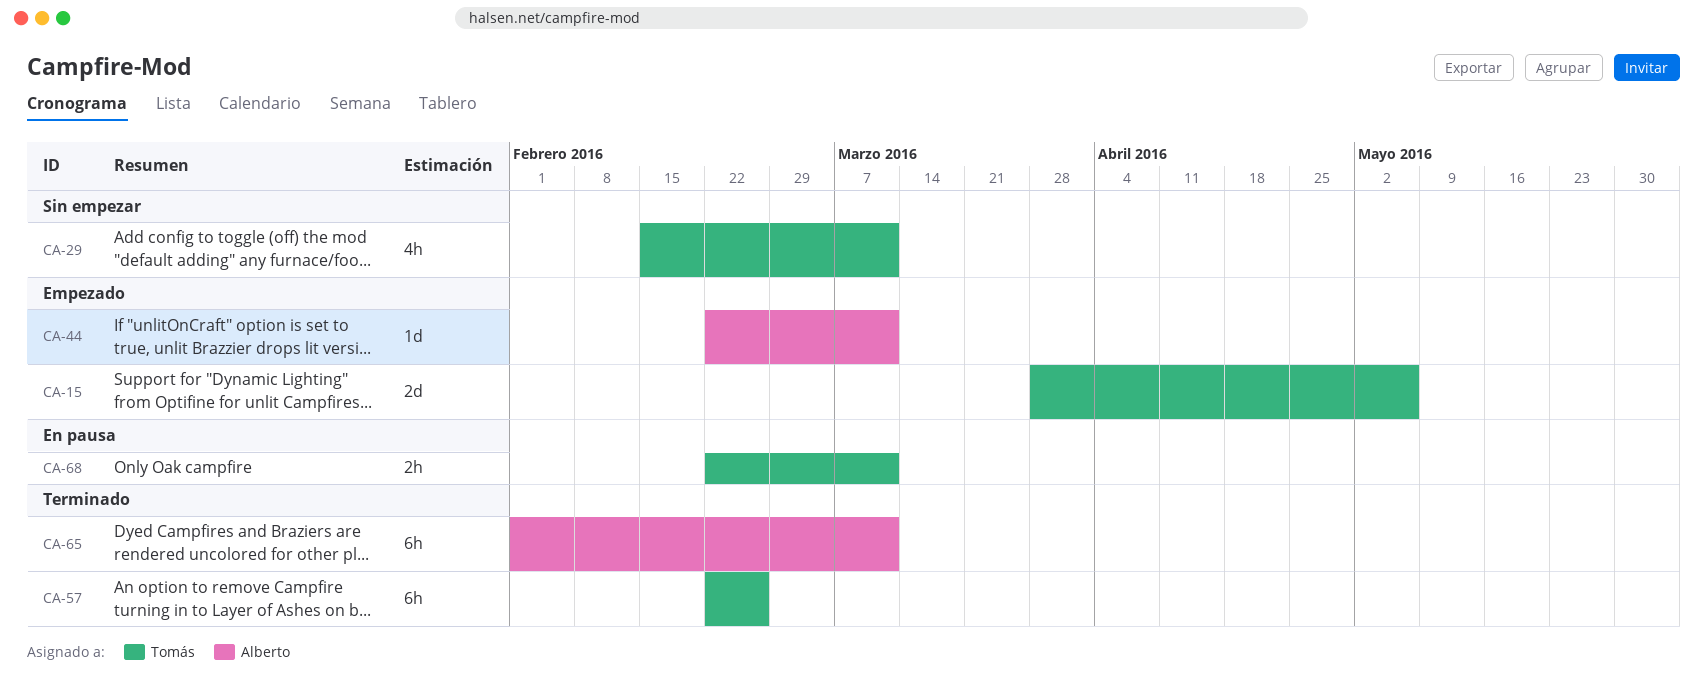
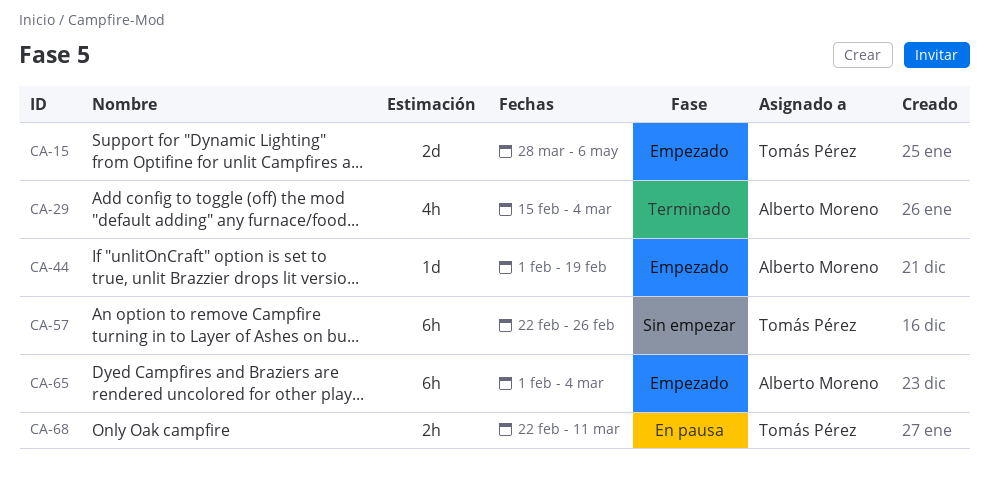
CA-29, status: Sin empezar -> Terminado
CA-29, owner: Tomás Pérez -> Alberto Moreno
CA-29, due: Mar 11 -> Mar 4
CA-44, start: Feb 22 -> Feb 1
CA-44, due: Mar 11 -> Feb 19
CA-57, status: Terminado -> Sin empezar
CA-65, status: Terminado -> Empezado
CA-65, due: Mar 11 -> Mar 4

